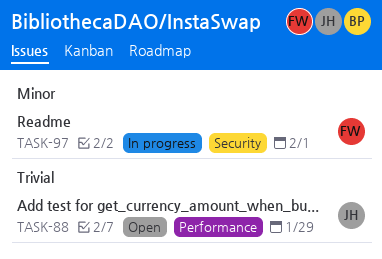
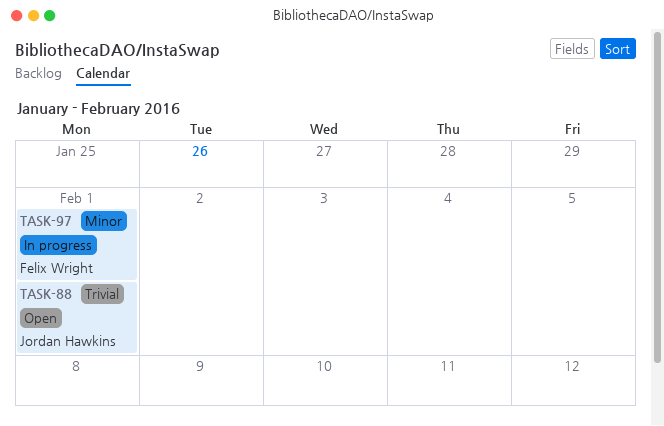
TASK-88, due: Jan 29 -> Feb 1

